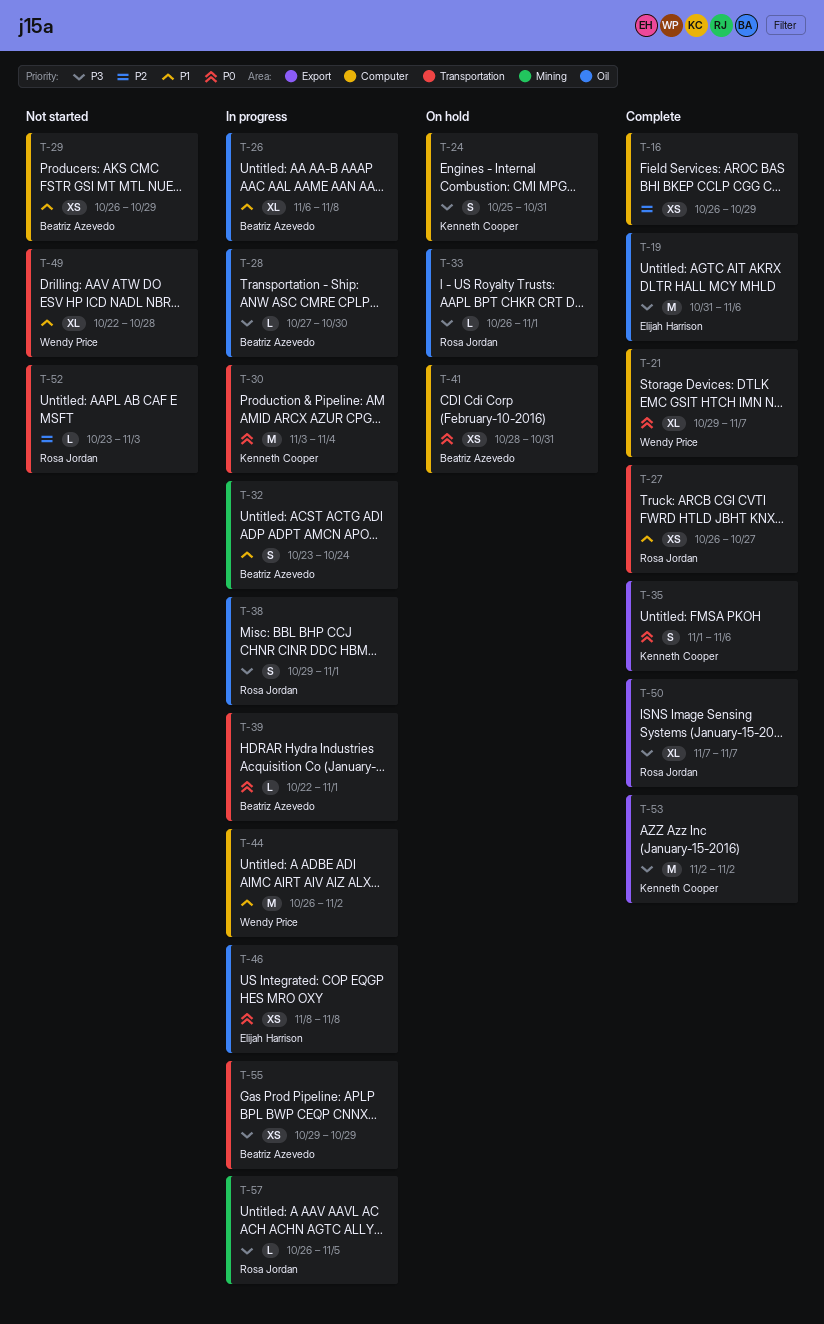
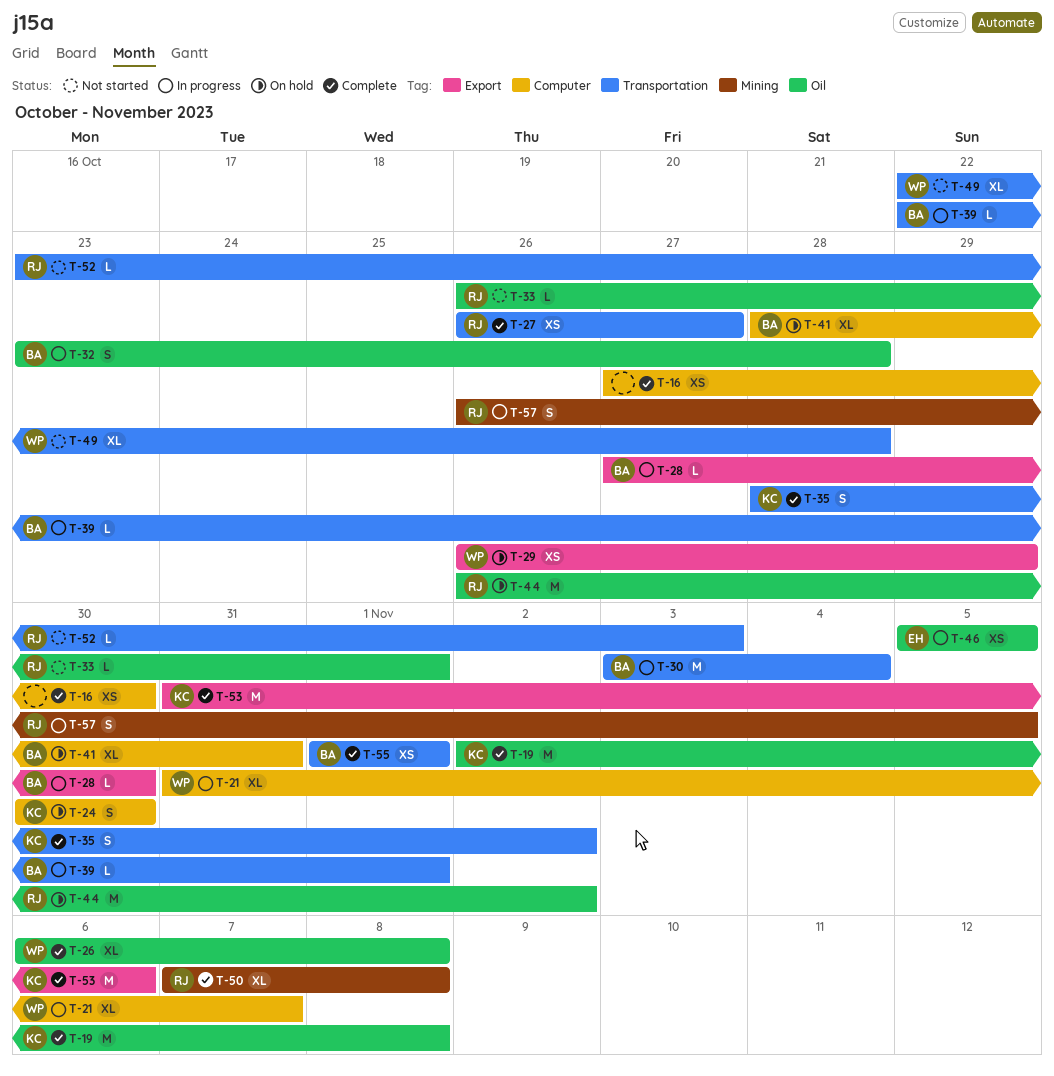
T-16, start: Oct 26 -> Oct 27
T-16, due: Oct 29 -> Oct 30
T-19, owner: Elijah Harrison -> Kenneth Cooper
T-19, start: Oct 31 -> Nov 2
T-19, due: Nov 6 -> Nov 8
T-21, status: Complete -> In progress
T-21, start: Oct 29 -> Oct 31
T-24, start: Oct 25 -> Oct 30
T-24, due: Oct 31 -> Oct 30
T-26, status: In progress -> Complete
T-26, owner: Beatriz Azevedo -> Wendy Price
T-28, label: Oil -> Export
T-29, status: Not started -> On hold
T-29, owner: Beatriz Azevedo -> Wendy Price
T-29, label: Computer -> Export
T-30, owner: Kenneth Cooper -> Beatriz Azevedo
T-32, label: Mining -> Oil
T-32, due: Oct 24 -> Oct 28
T-33, status: On hold -> Not started
T-35, label: Export -> Transportation
T-35, start: Nov 1 -> Oct 28
T-35, due: Nov 6 -> Nov 2
T-38: present -> none
T-41, estimate: XS -> XL
T-44, status: In progress -> On hold
T-44, owner: Wendy Price -> Rosa Jordan
T-44, label: Computer -> Oil
T-46, start: Nov 8 -> Nov 5
T-46, due: Nov 8 -> Nov 5
T-50, label: Export -> Mining
T-50, due: Nov 7 -> Nov 8
T-53, start: Nov 2 -> Oct 31
T-53, due: Nov 2 -> Nov 6
T-55, status: In progress -> Complete
T-55, start: Oct 29 -> Nov 1
T-55, due: Oct 29 -> Nov 1
T-57, estimate: L -> S

